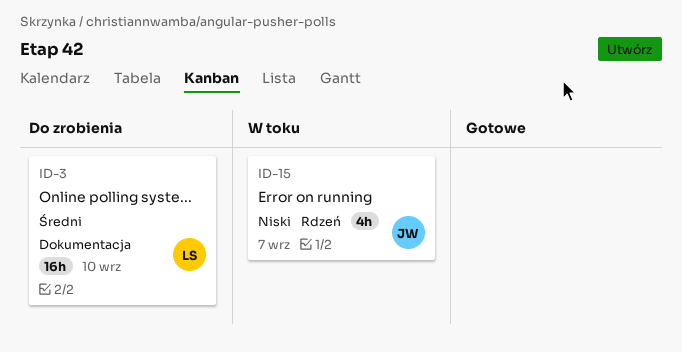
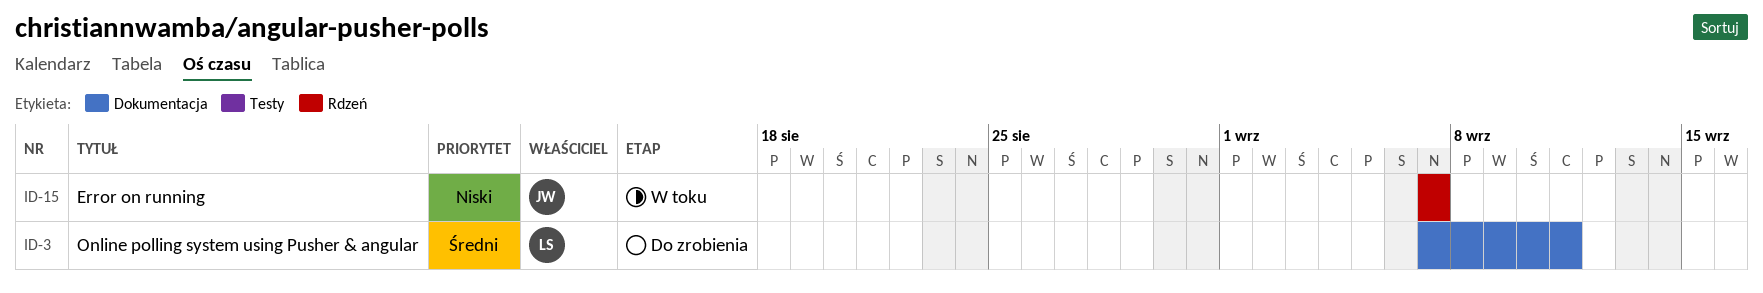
ID-3, due: Sep 10 -> Sep 11

